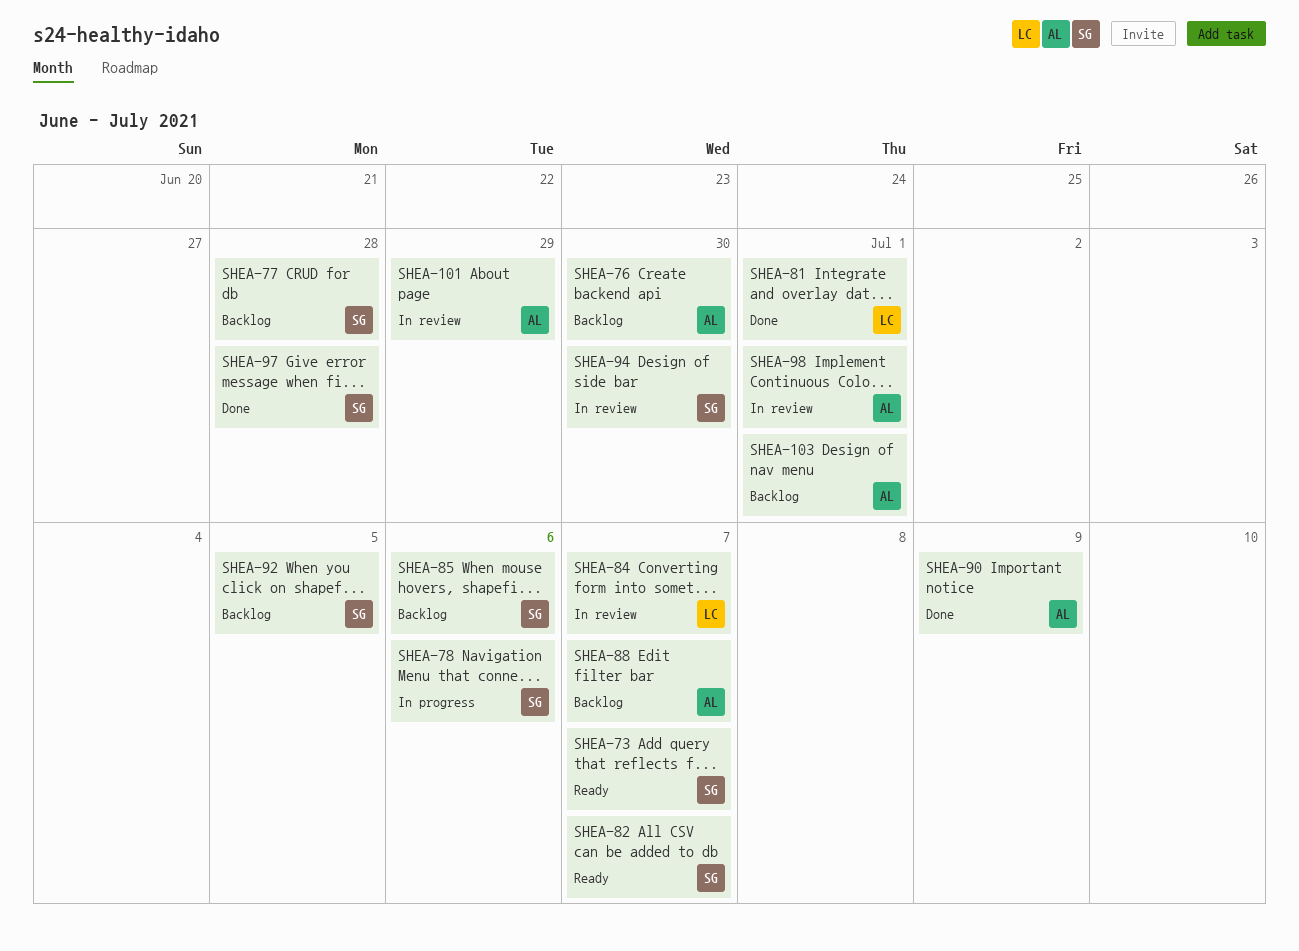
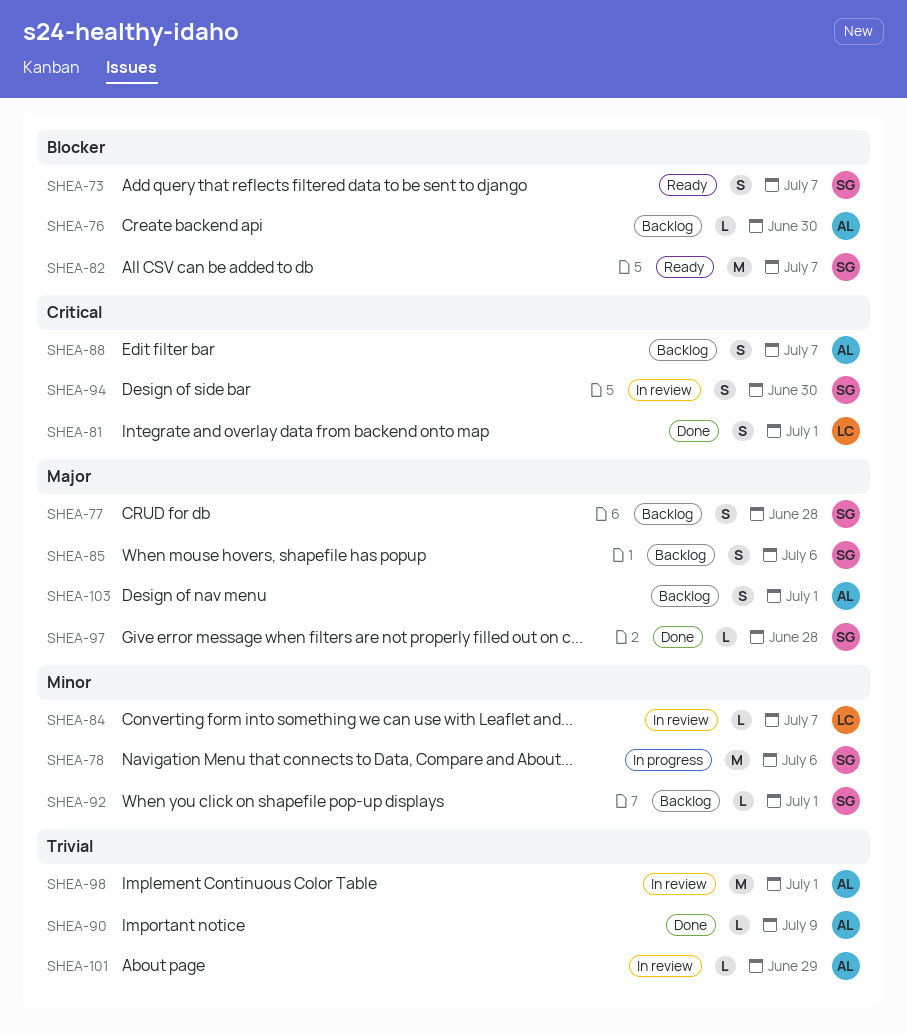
SHEA-92, due: Jul 5 -> Jul 1

